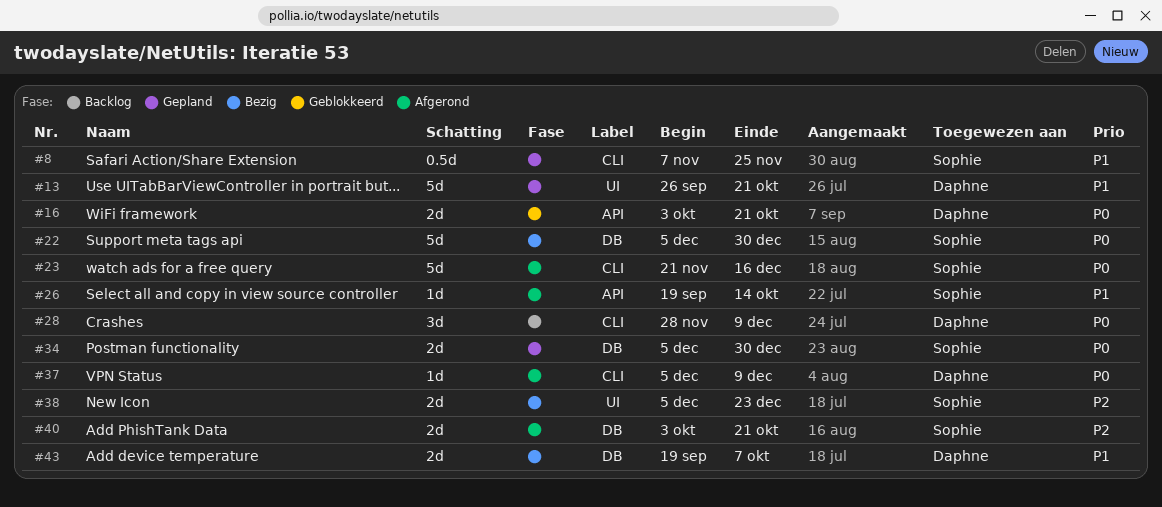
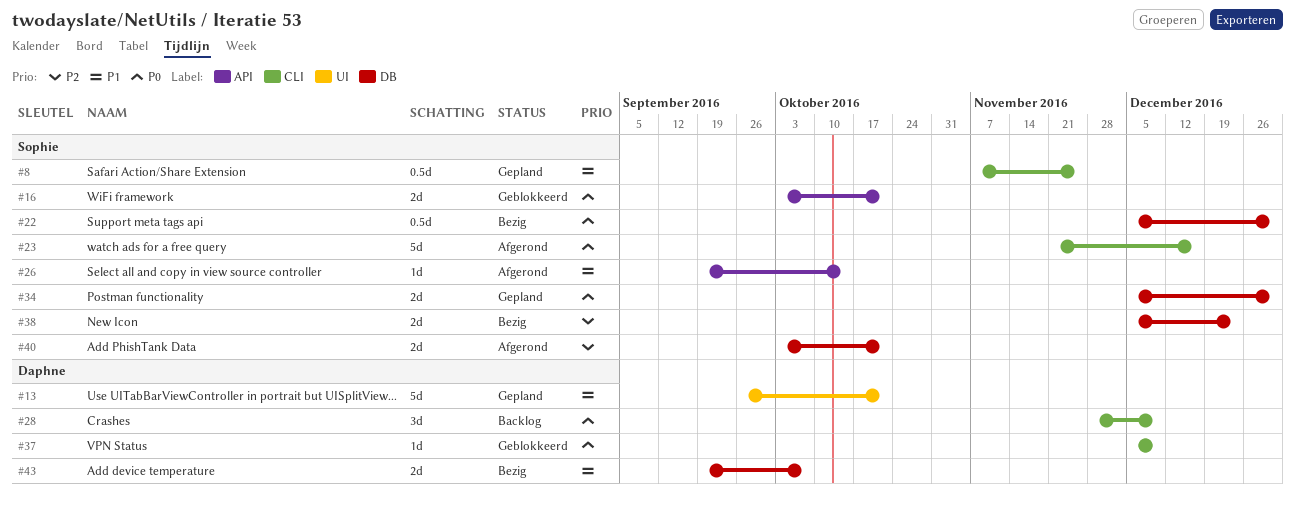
#16, owner: Daphne -> Sophie
#22, estimate: 5d -> 0.5d
#37, status: Afgerond -> Geblokkeerd
#38, label: UI -> DB

